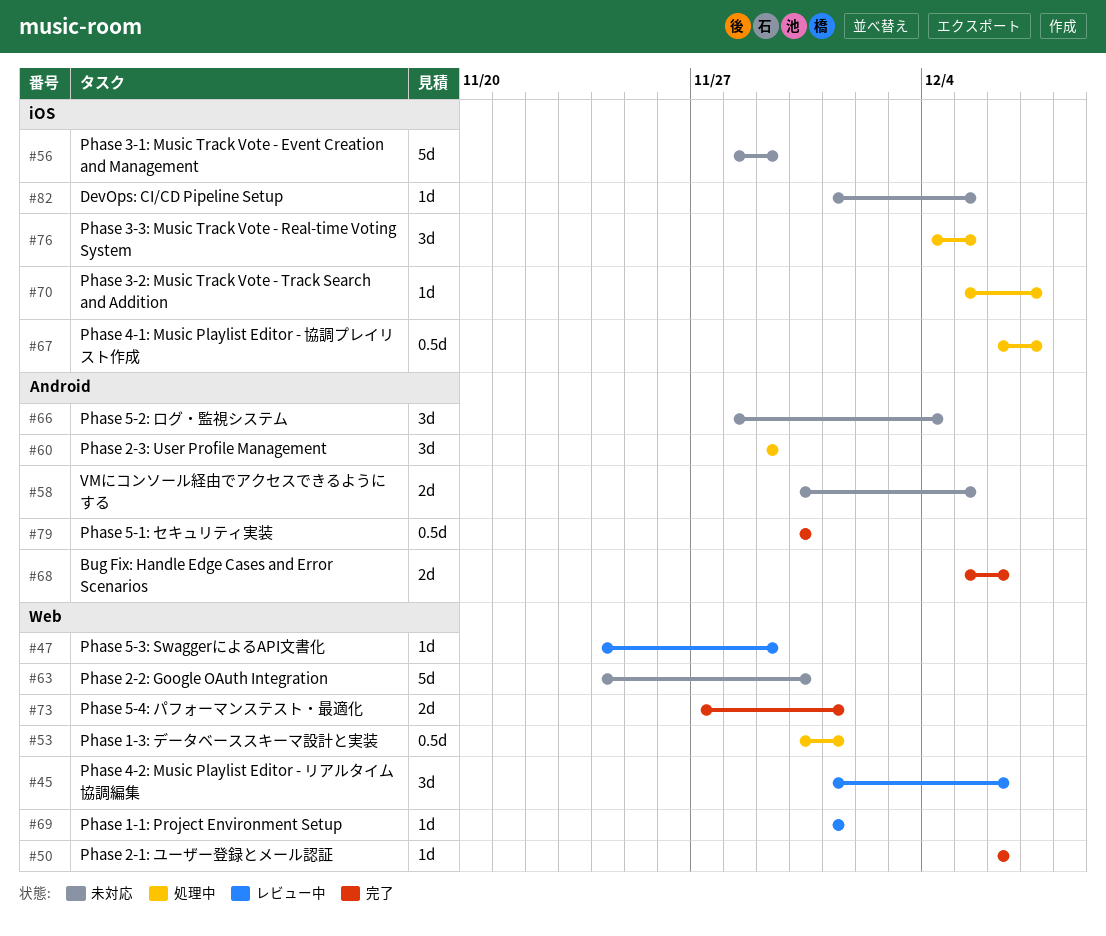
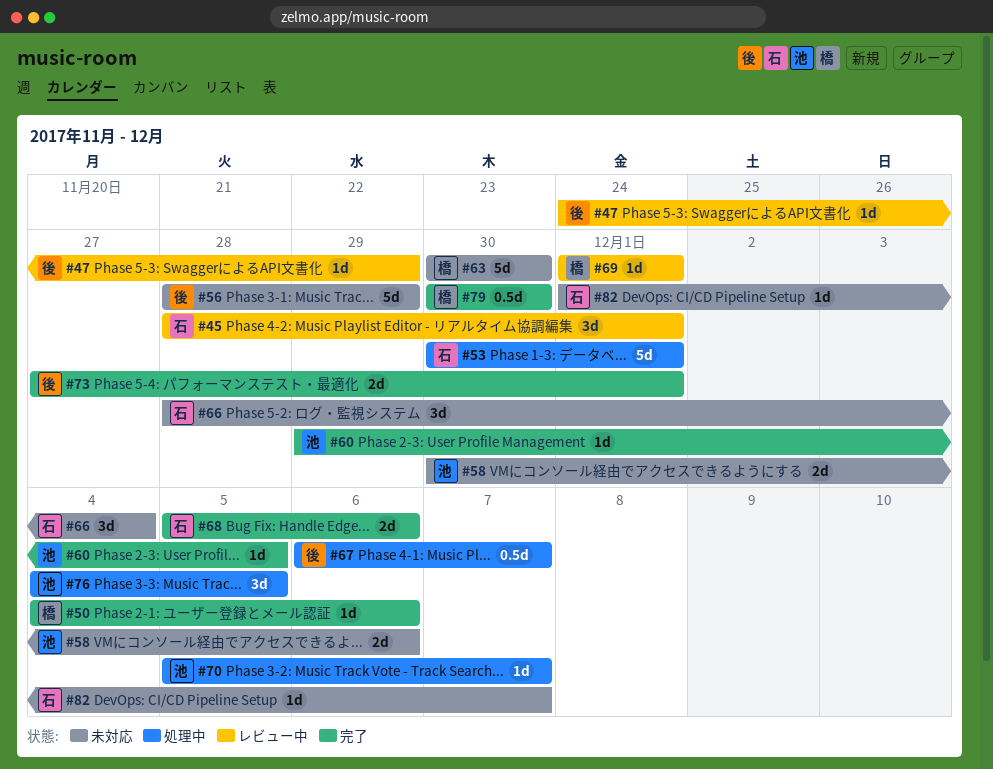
#45, start: Dec 1 -> Nov 28
#45, due: Dec 6 -> Dec 1
#50, start: Dec 6 -> Dec 4
#53, estimate: 0.5d -> 5d
#58, due: Dec 5 -> Dec 6
#60, status: 処理中 -> 完了
#60, estimate: 3d -> 1d
#60, due: Nov 29 -> Dec 5
#63, start: Nov 24 -> Nov 30
#82, due: Dec 5 -> Dec 7

